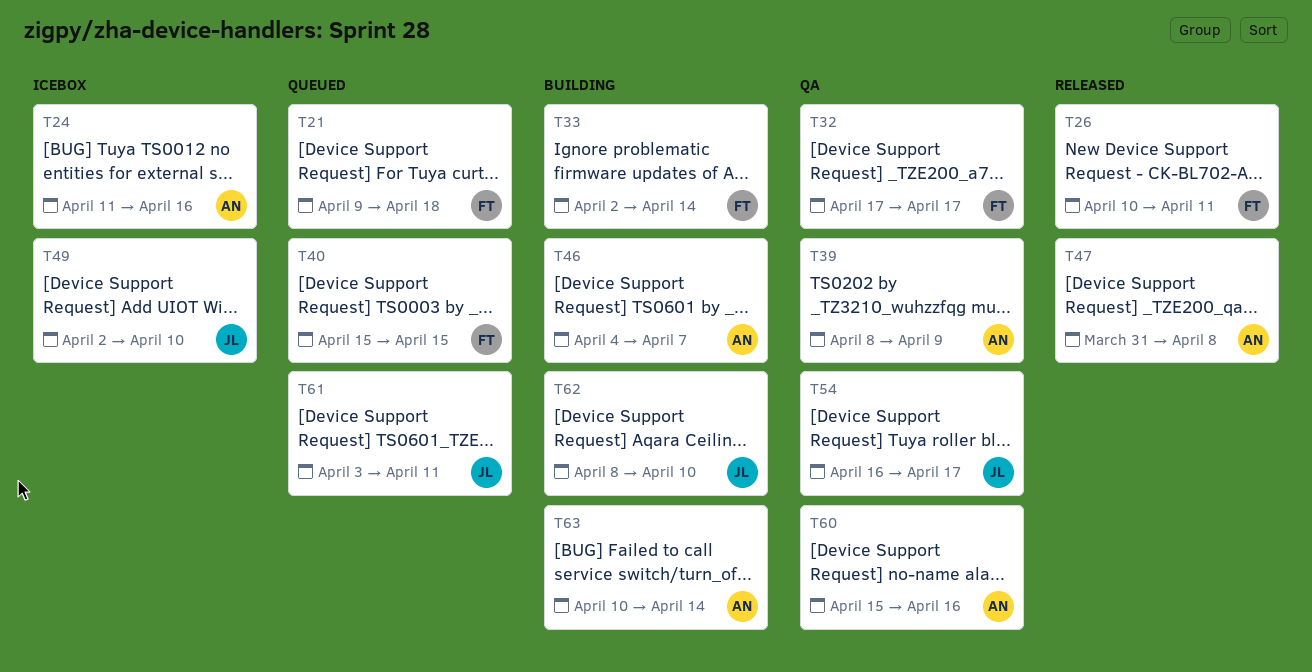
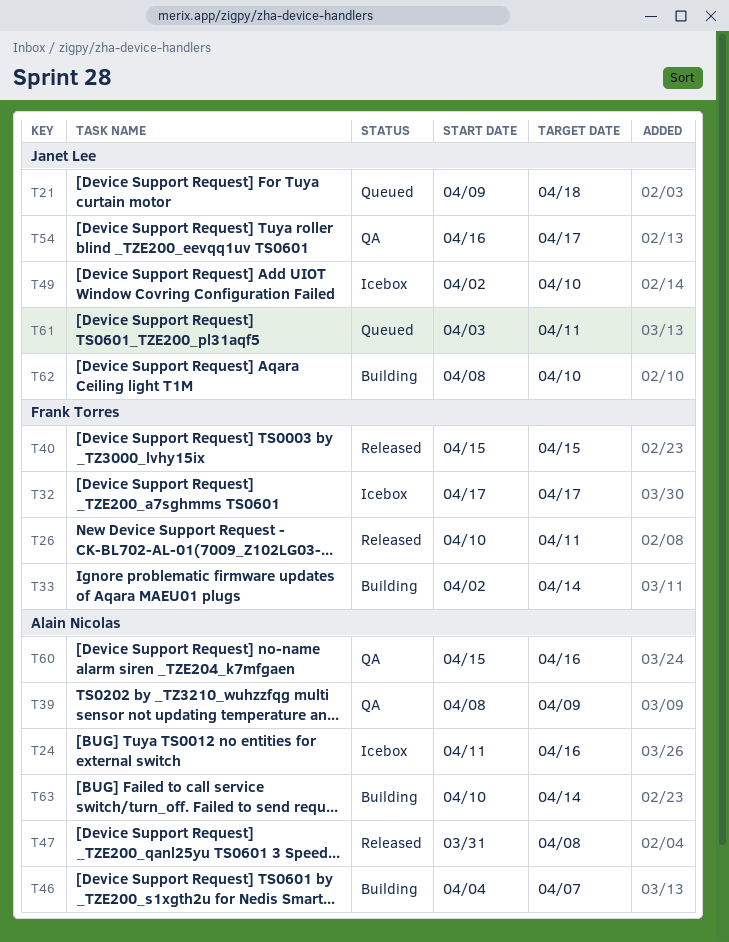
T21, owner: Frank Torres -> Janet Lee
T32, status: QA -> Icebox
T40, status: Queued -> Released

